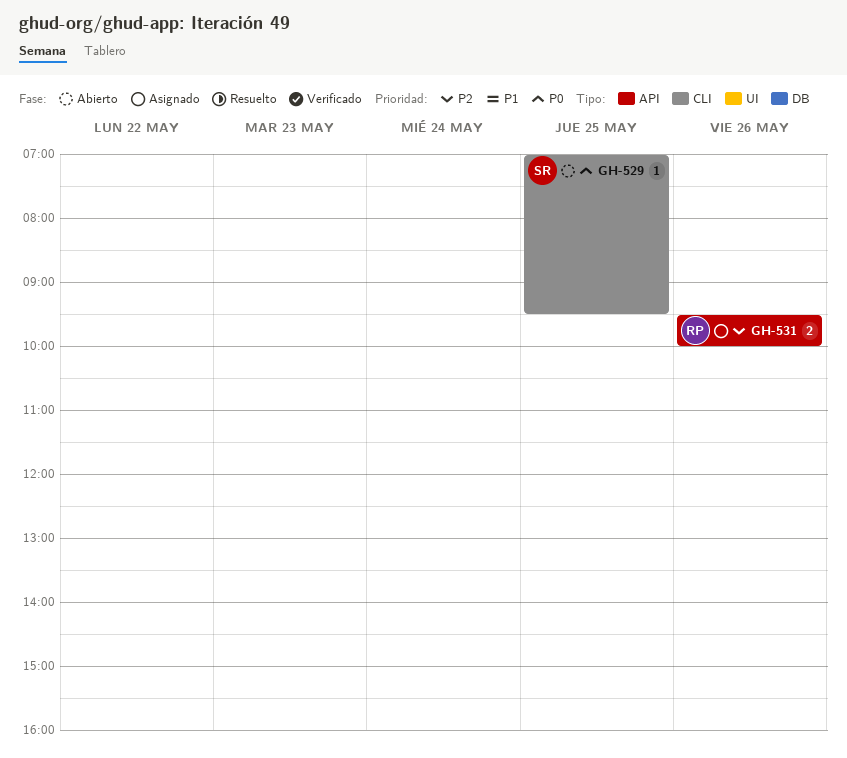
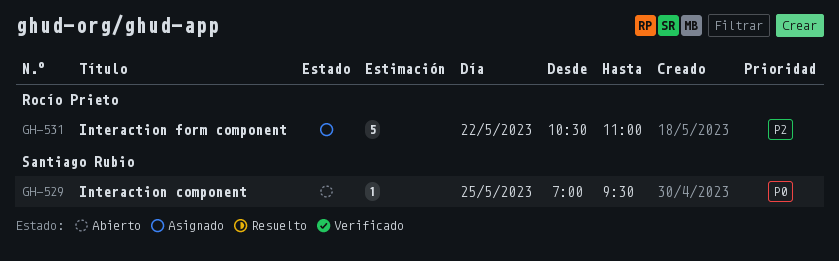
GH-531, estimate: 2 -> 5
GH-531, day: May 26 -> May 22
GH-531, begins: 09:30 -> 10:30
GH-531, ends: 10:00 -> 11:00

